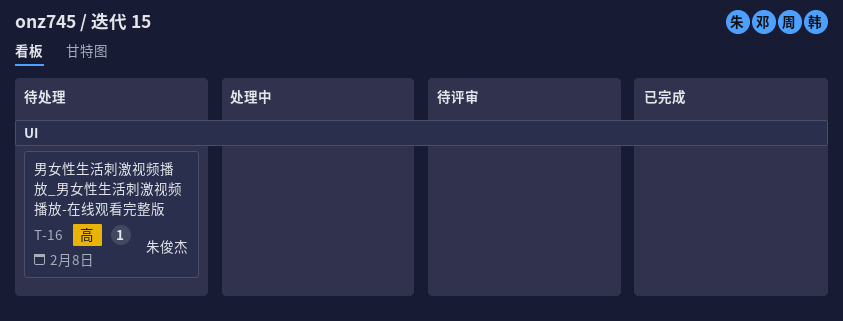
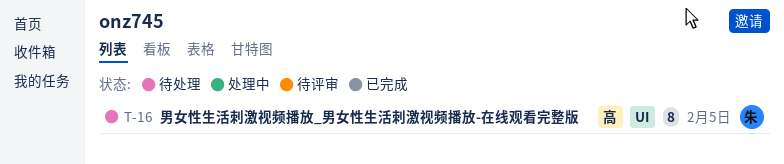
T-16, estimate: 1 -> 8
T-16, due: Feb 8 -> Feb 5

